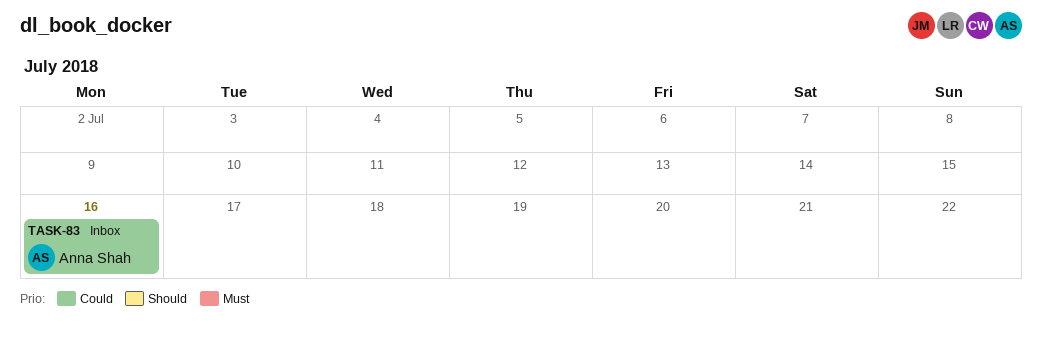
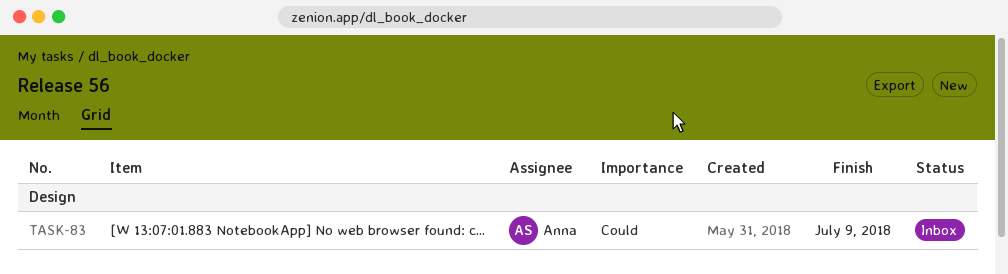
TASK-83, due: Jul 16 -> Jul 9

